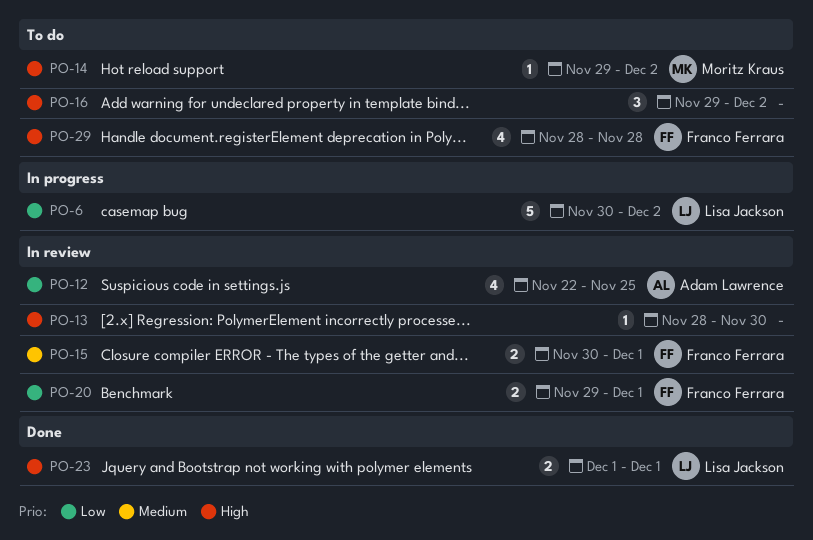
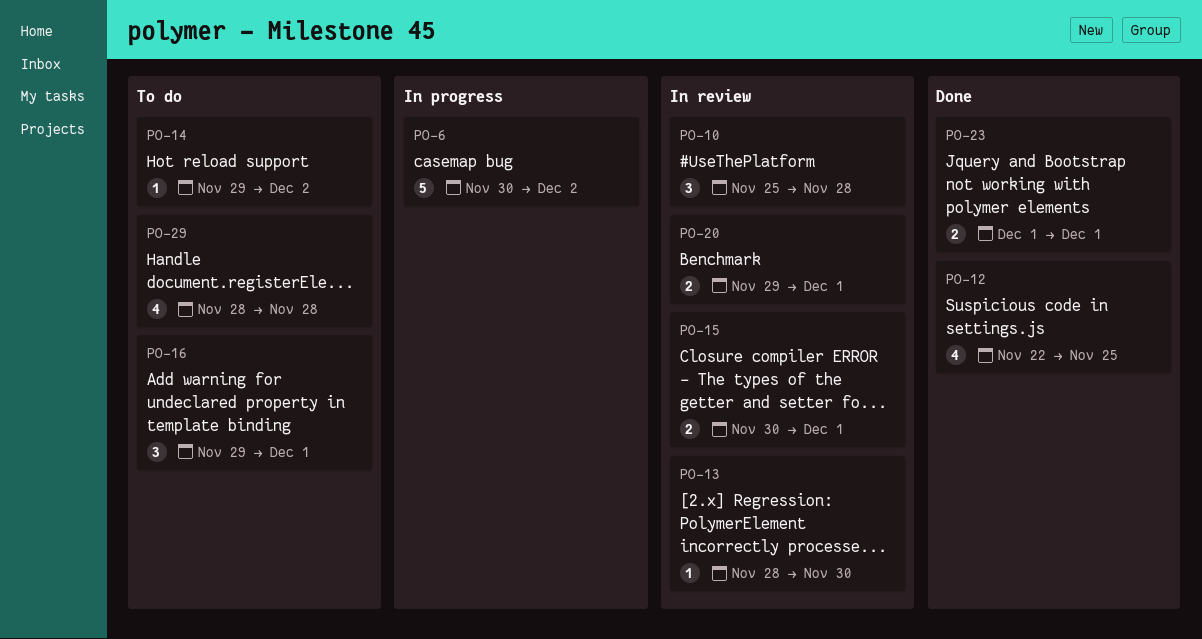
PO-10: none -> present
PO-12, status: In review -> Done
PO-16, due: Dec 2 -> Dec 1

